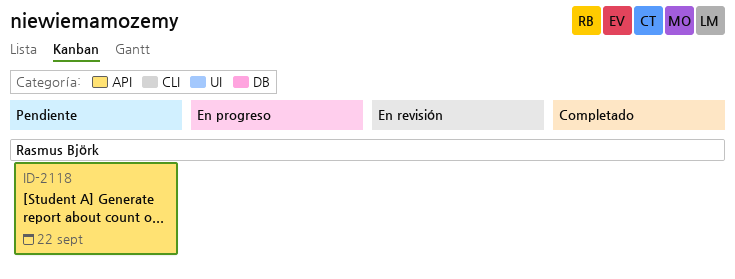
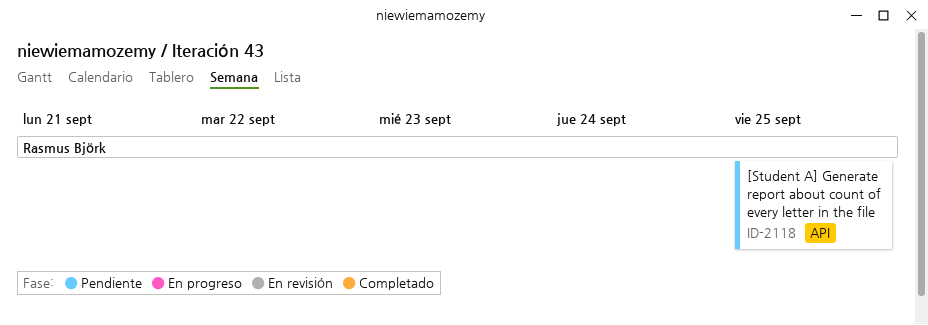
ID-2118, due: Sep 22 -> Sep 25

